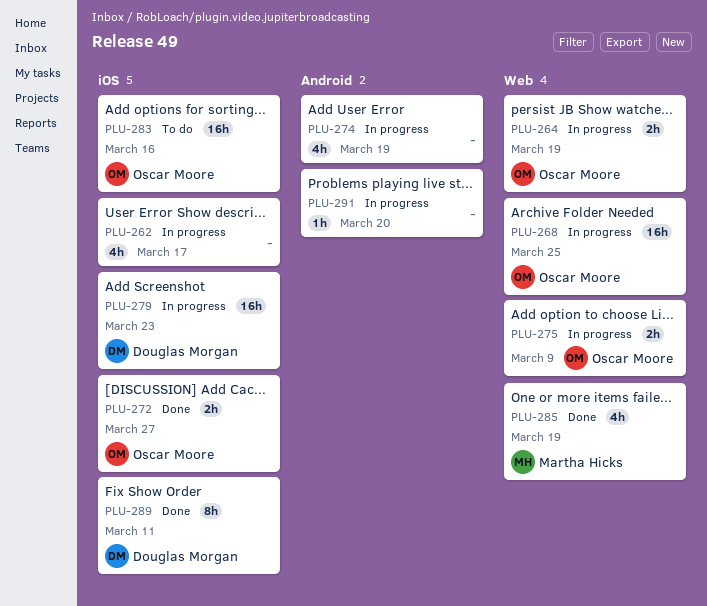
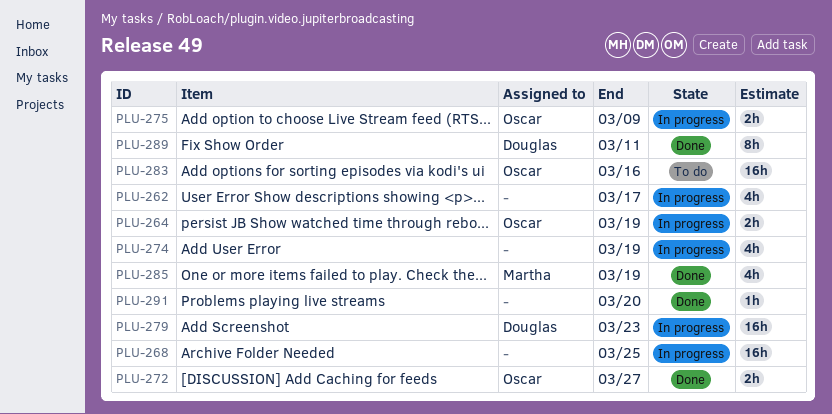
PLU-268, owner: Oscar Moore -> none
PLU-291, status: In progress -> Done

